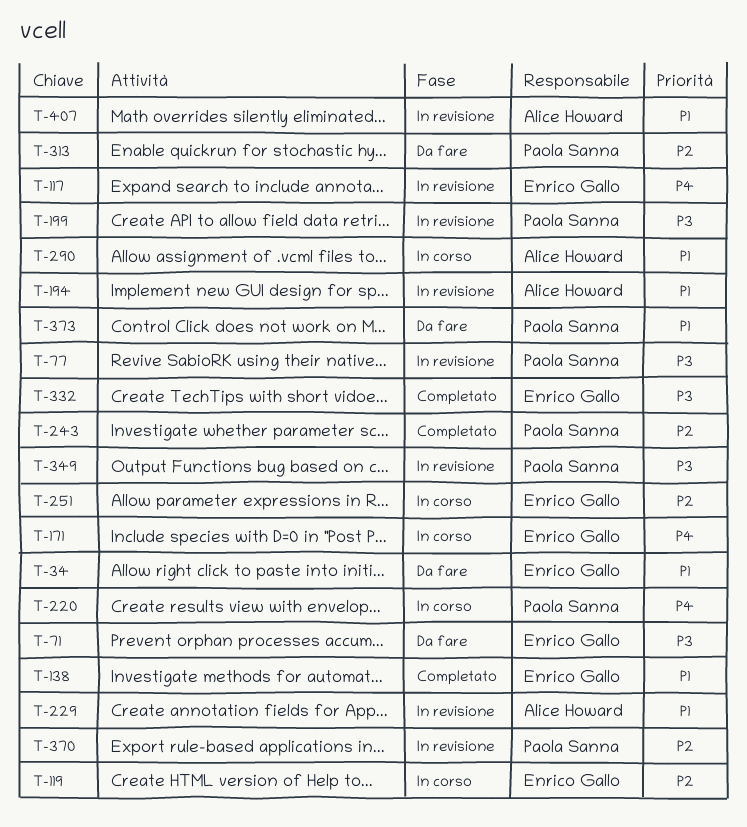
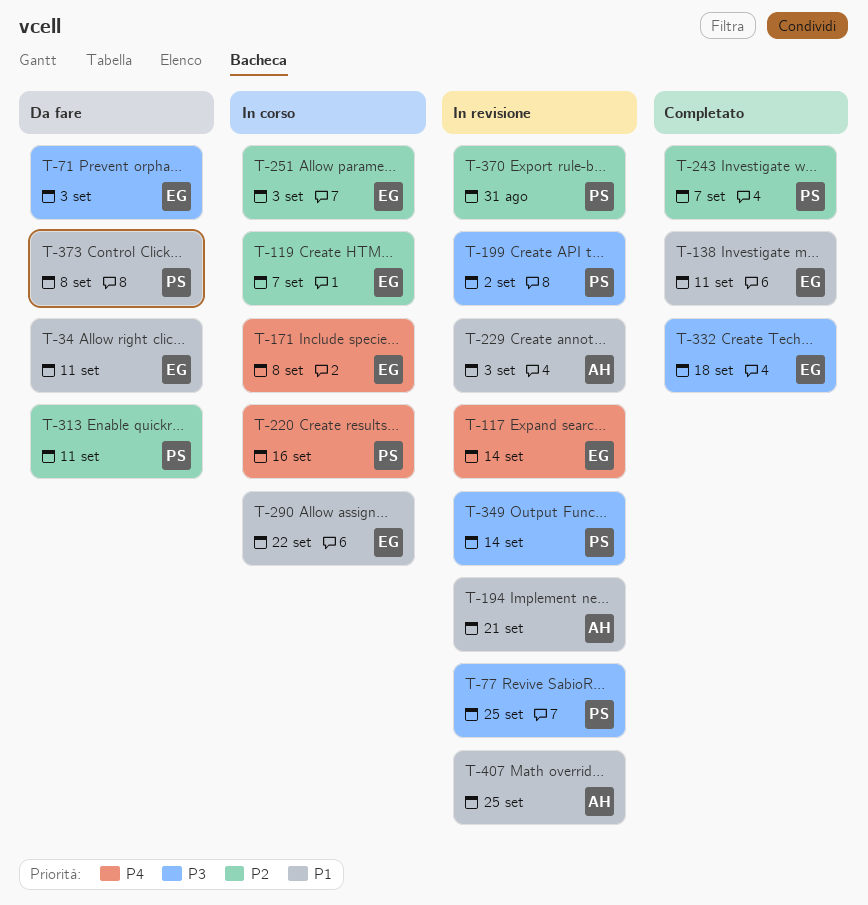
T-290, owner: Alice Howard -> Enrico Gallo

